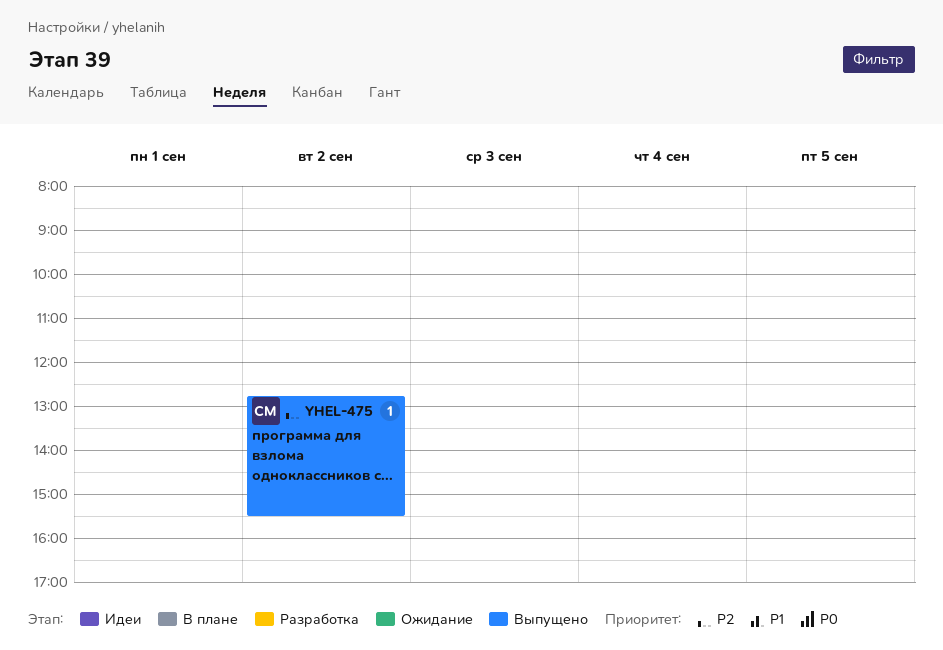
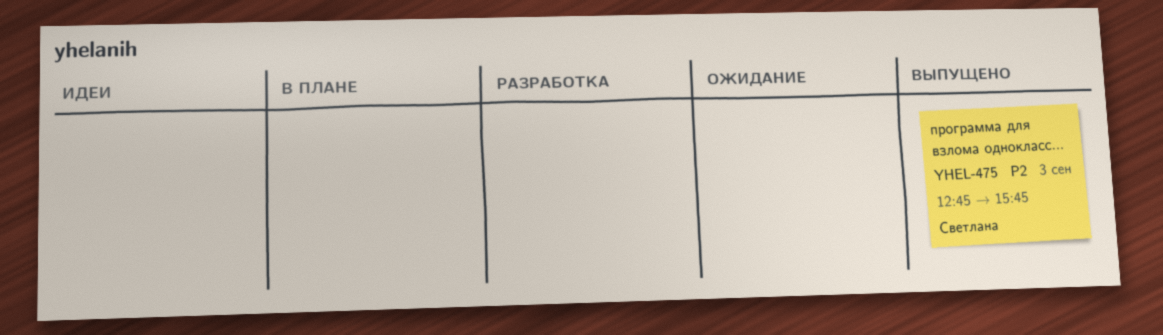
YHEL-475, day: Sep 2 -> Sep 3
YHEL-475, ends: 15:30 -> 15:45

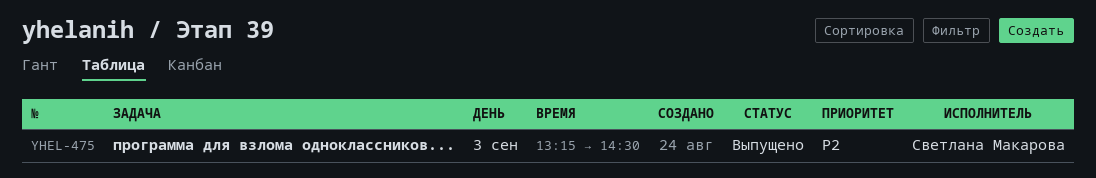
YHEL-475, begins: 12:45 -> 13:15
YHEL-475, ends: 15:45 -> 14:30

